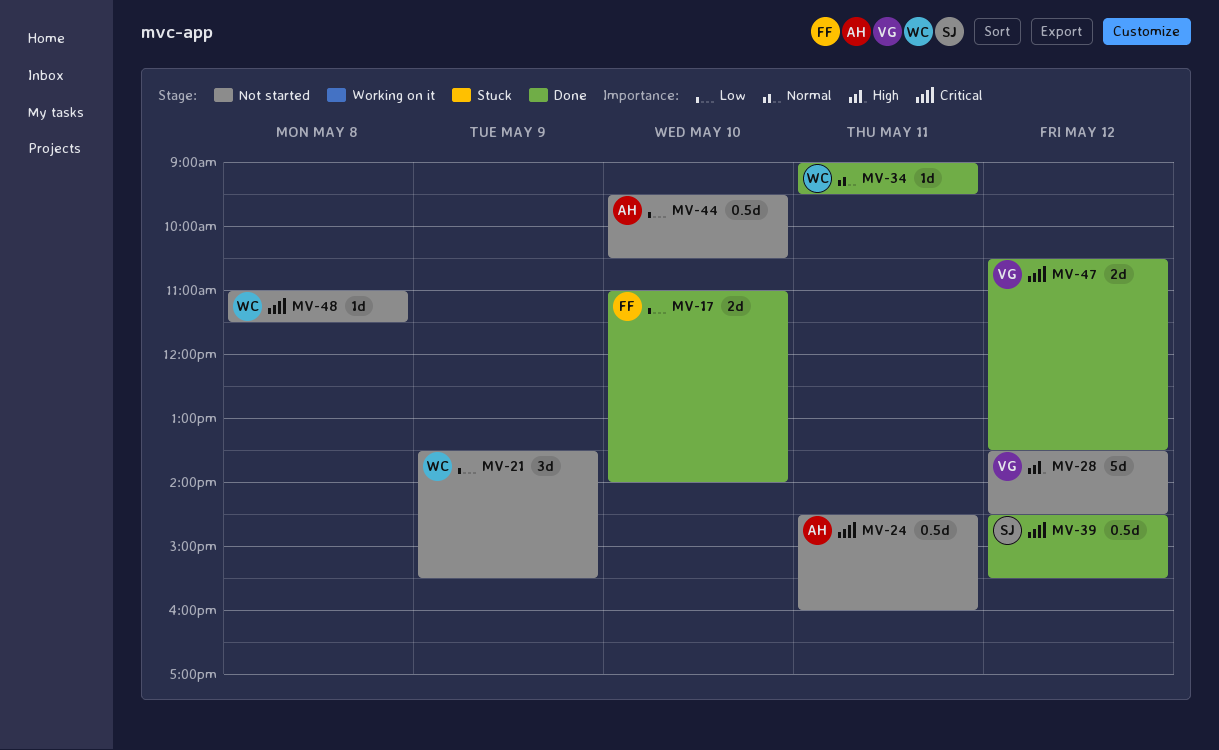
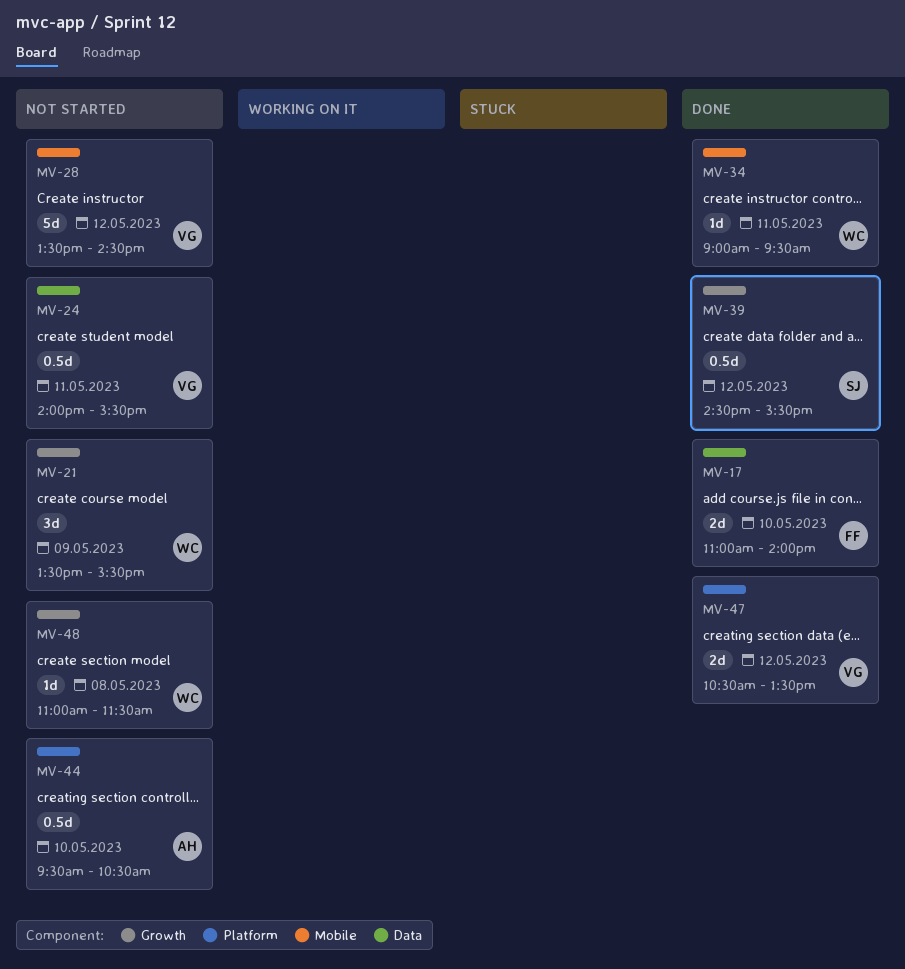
MV-24, owner: AH -> VG
MV-24, begins: 14:30 -> 14:00
MV-24, ends: 16:00 -> 15:30

